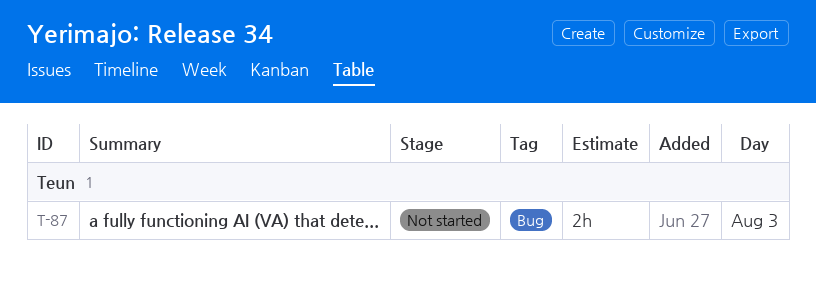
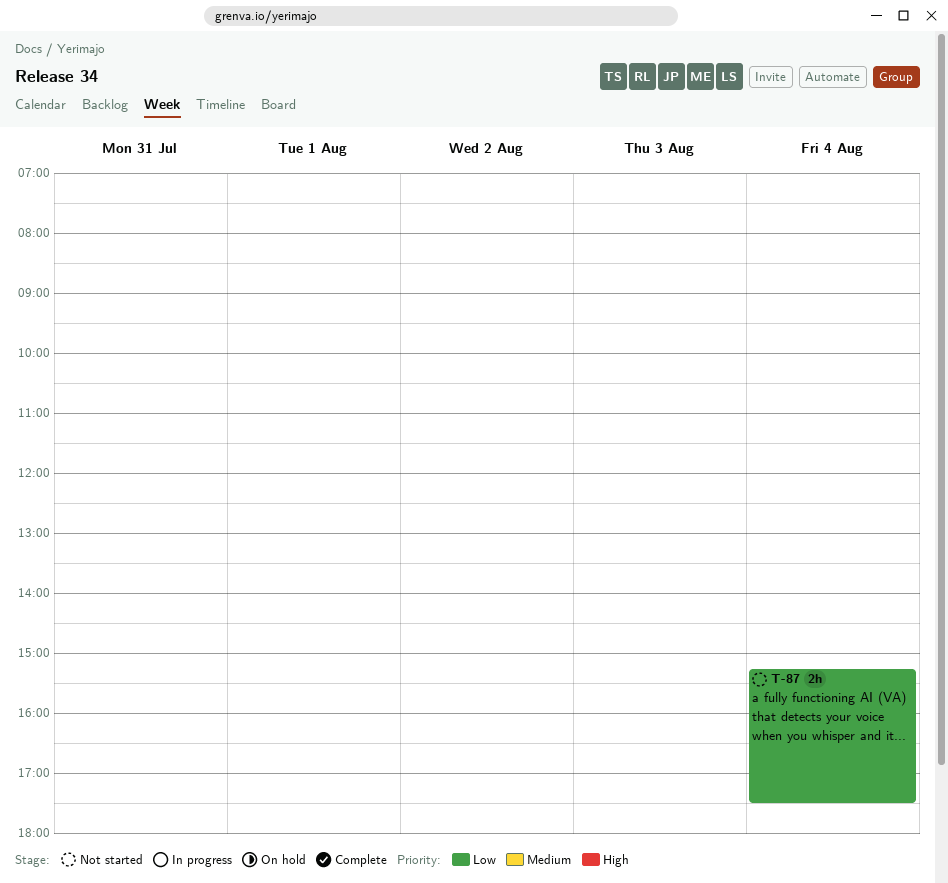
T-87, day: Aug 3 -> Aug 4

